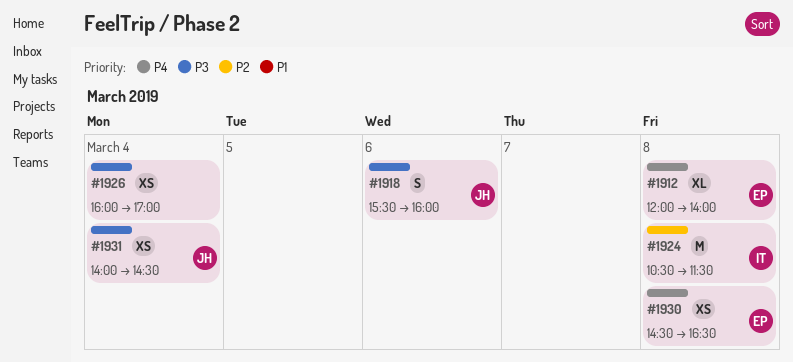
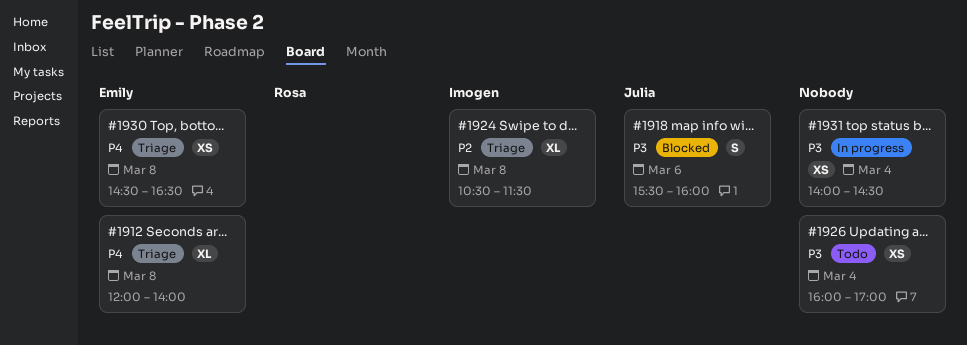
#1924, estimate: M -> XL
#1931, owner: Julia -> none

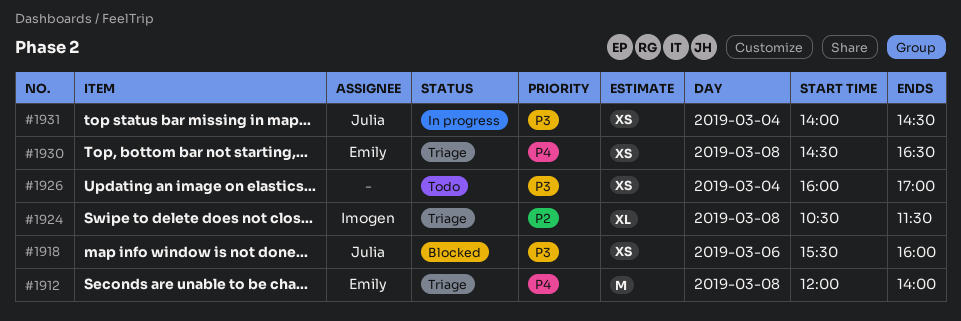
#1912, estimate: XL -> M
#1918, estimate: S -> XS
#1931, owner: none -> Julia

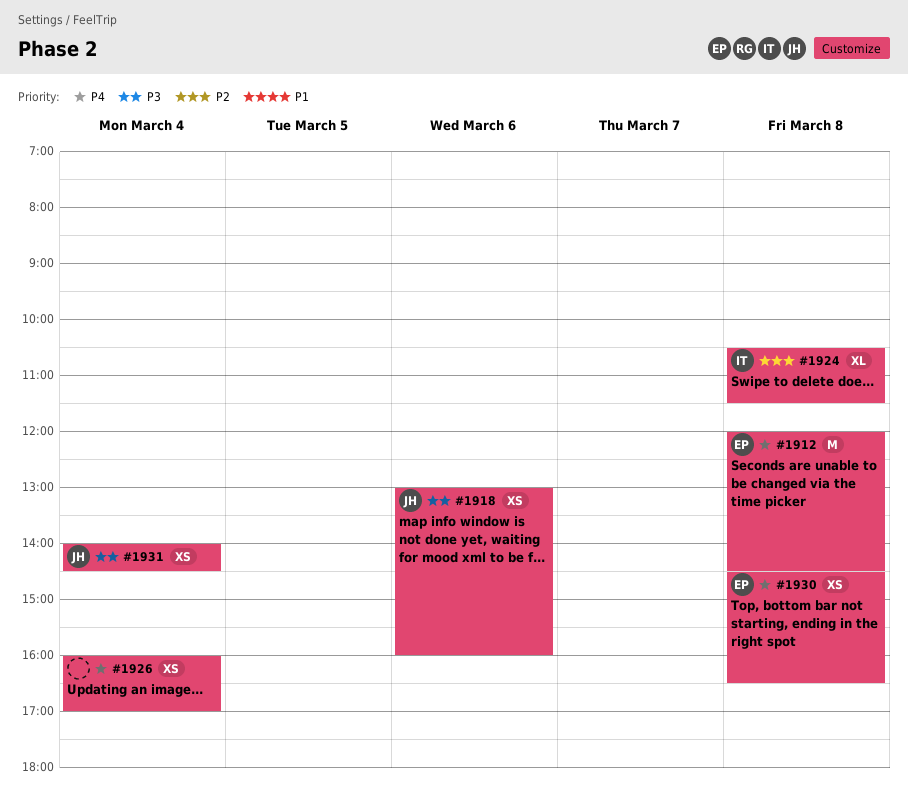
#1912, ends: 14:00 -> 14:30
#1918, begins: 15:30 -> 13:00
#1926, priority: P3 -> P4

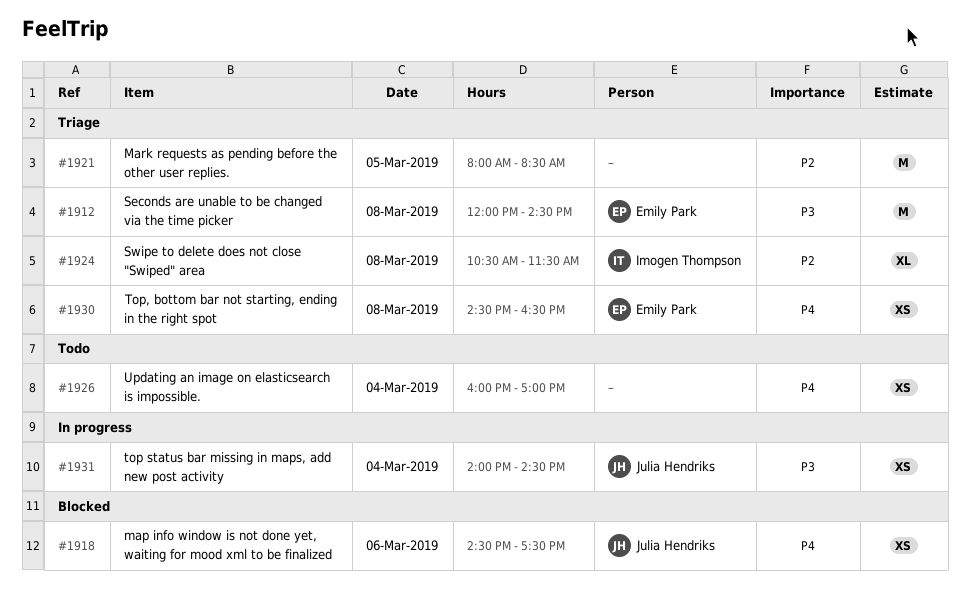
#1912, priority: P4 -> P3
#1918, priority: P3 -> P4
#1918, begins: 13:00 -> 14:30
#1918, ends: 16:00 -> 17:30
#1921: none -> present

